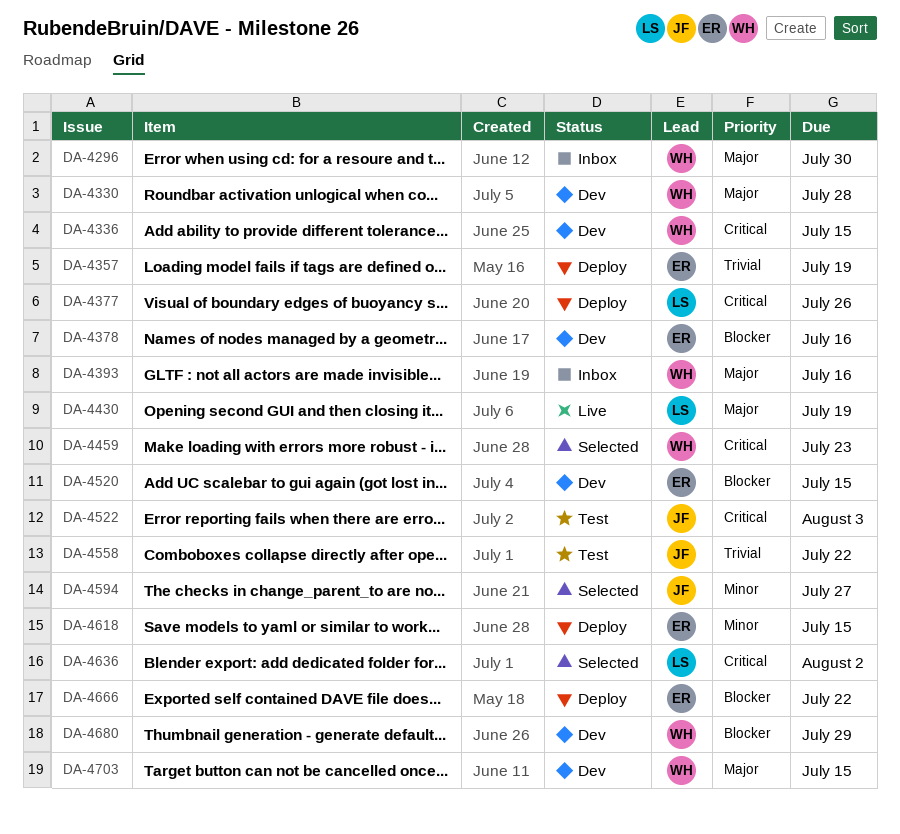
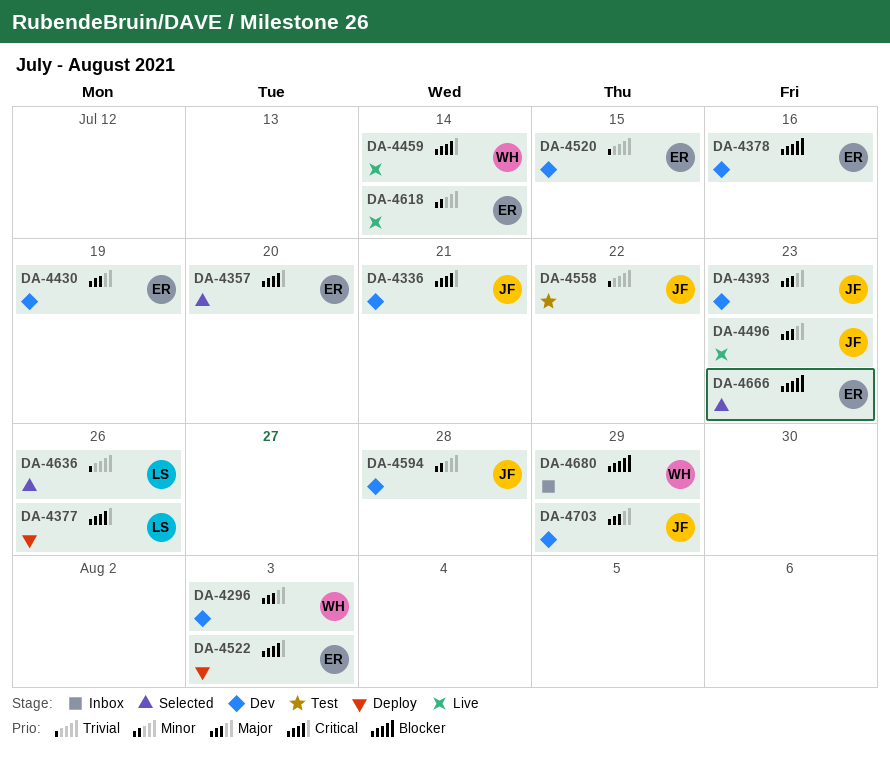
DA-4296, status: Inbox -> Dev
DA-4296, due: Jul 30 -> Aug 3
DA-4330: present -> none
DA-4336, owner: WH -> JF
DA-4336, due: Jul 15 -> Jul 21
DA-4357, status: Deploy -> Selected
DA-4357, priority: Trivial -> Critical
DA-4357, due: Jul 19 -> Jul 20
DA-4393, status: Inbox -> Dev
DA-4393, owner: WH -> JF
DA-4393, due: Jul 16 -> Jul 23
DA-4430, status: Live -> Dev
DA-4430, owner: LS -> ER
DA-4459, status: Selected -> Live
DA-4459, due: Jul 23 -> Jul 14
DA-4496: none -> present
DA-4520, priority: Blocker -> Trivial
DA-4522, status: Test -> Deploy
DA-4522, owner: JF -> ER
DA-4594, status: Selected -> Dev
DA-4594, due: Jul 27 -> Jul 28
DA-4618, status: Deploy -> Live
DA-4618, due: Jul 15 -> Jul 14
DA-4636, priority: Critical -> Trivial
DA-4636, due: Aug 2 -> Jul 26
DA-4666, status: Deploy -> Selected
DA-4666, due: Jul 22 -> Jul 23
DA-4680, status: Dev -> Inbox
DA-4703, owner: WH -> JF
DA-4703, due: Jul 15 -> Jul 29

